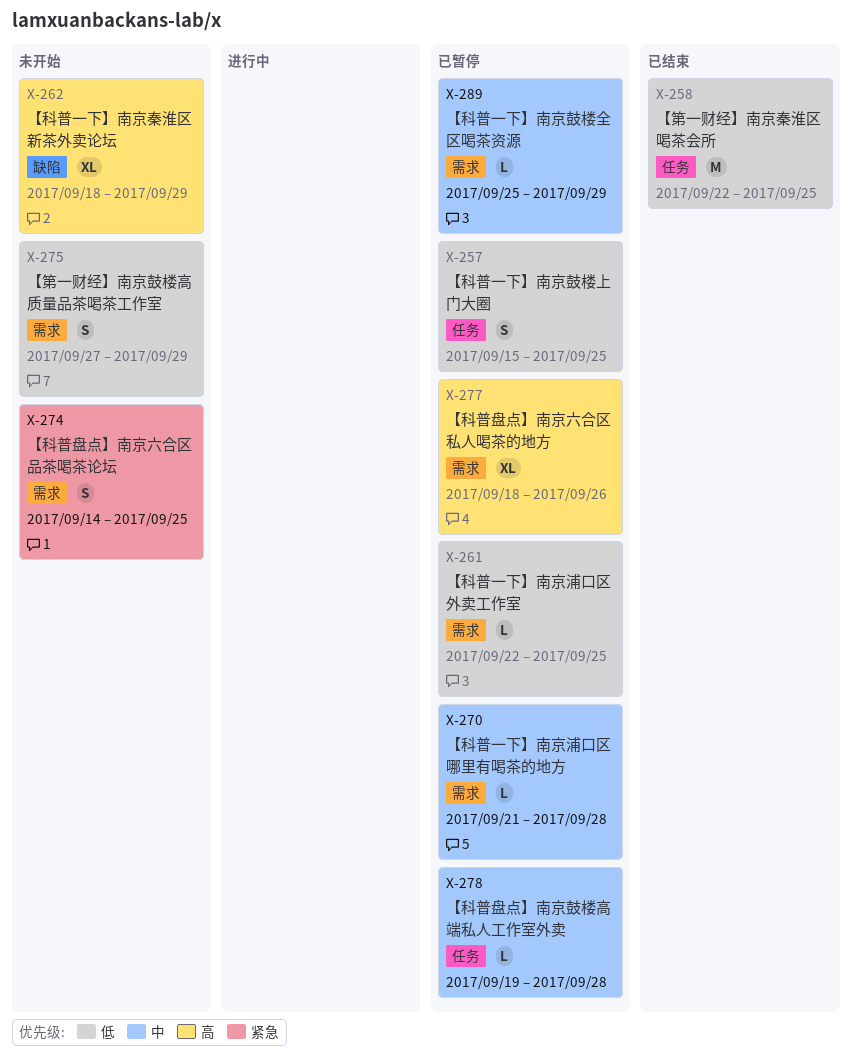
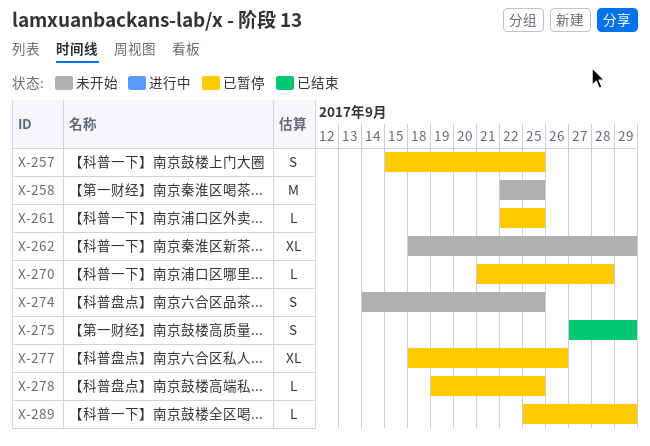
X-258, status: 已结束 -> 未开始
X-275, status: 未开始 -> 已结束
X-278, due: Sep 28 -> Sep 25

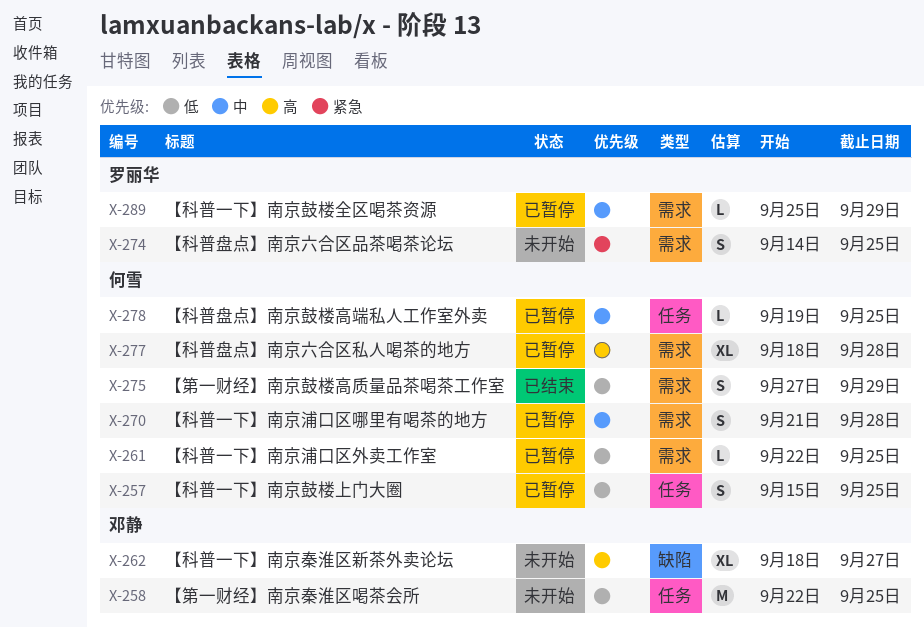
X-262, due: Sep 29 -> Sep 27
X-270, estimate: L -> S
X-277, due: Sep 26 -> Sep 28

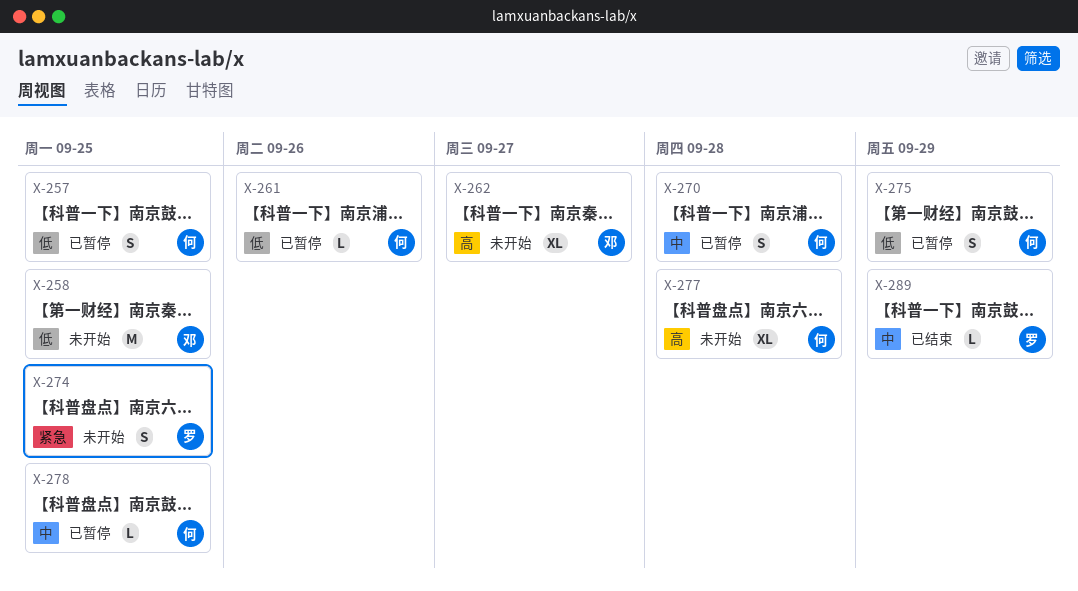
X-261, due: Sep 25 -> Sep 26
X-275, status: 已结束 -> 已暂停
X-277, status: 已暂停 -> 未开始
X-289, status: 已暂停 -> 已结束

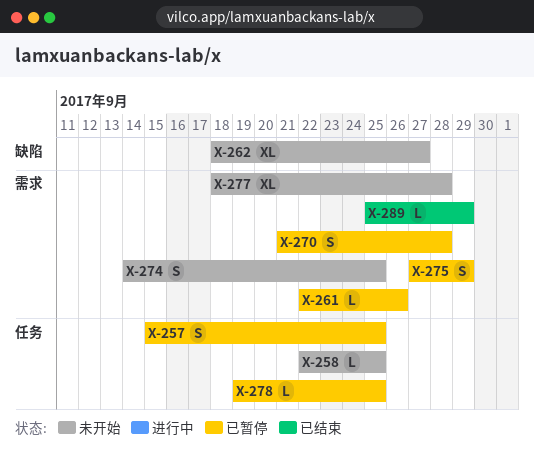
X-258, estimate: M -> L

